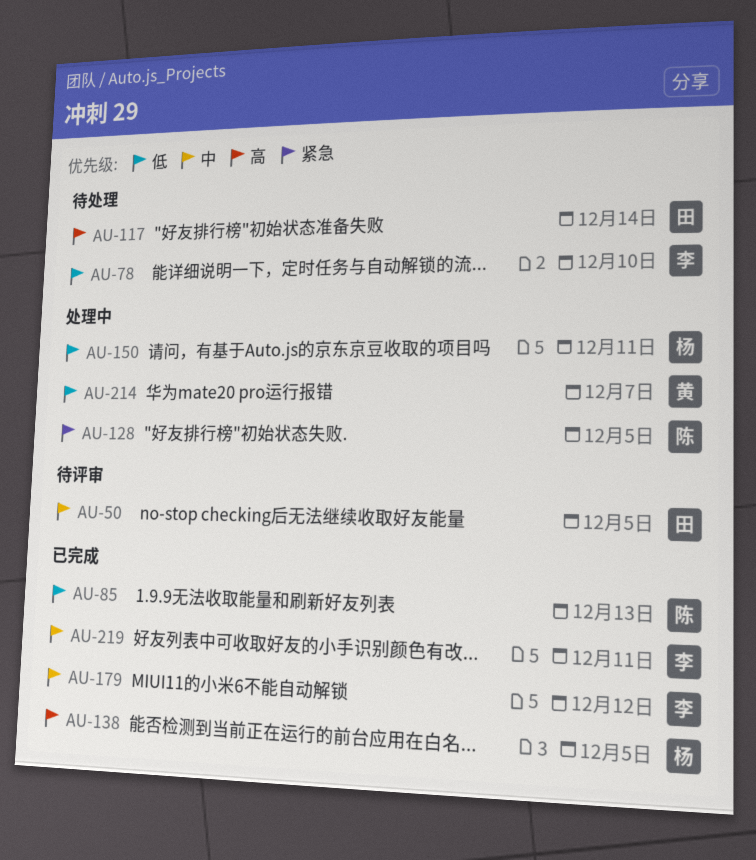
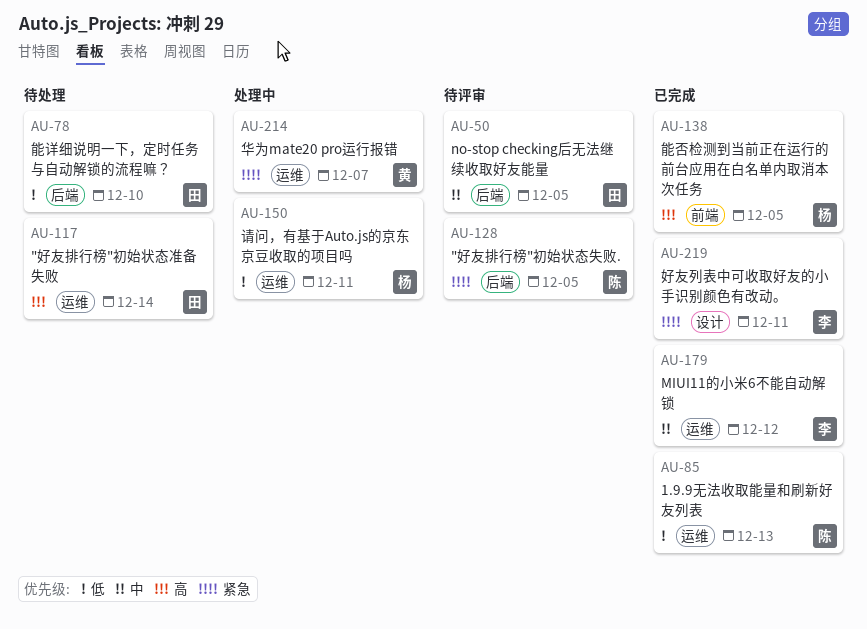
AU-78, owner: 李 -> 田
AU-128, status: 处理中 -> 待评审
AU-214, priority: 低 -> 紧急
AU-219, priority: 中 -> 紧急

